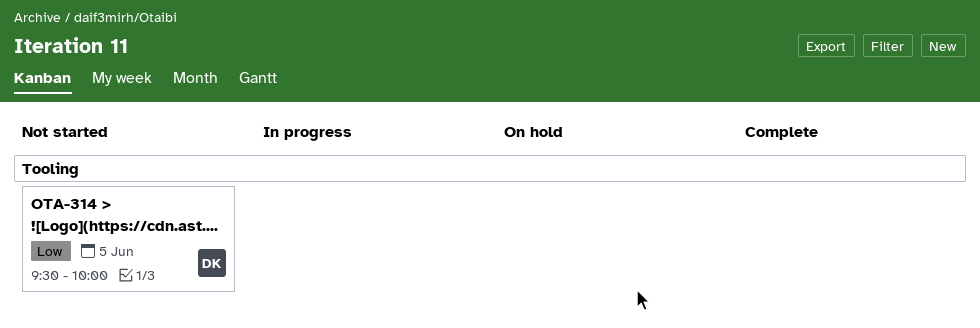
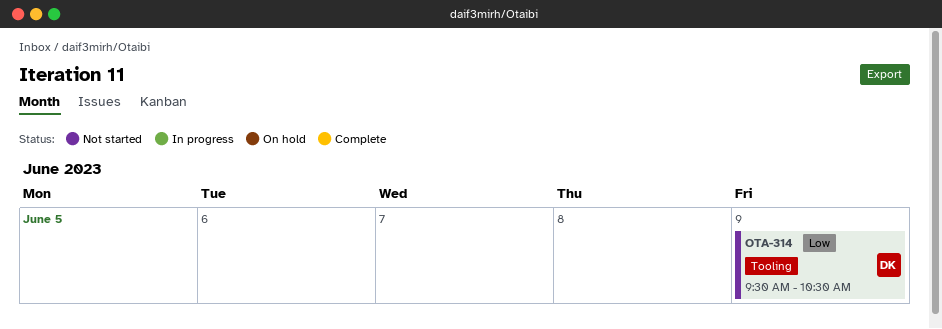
OTA-314, day: Jun 5 -> Jun 9
OTA-314, ends: 10:00 -> 10:30

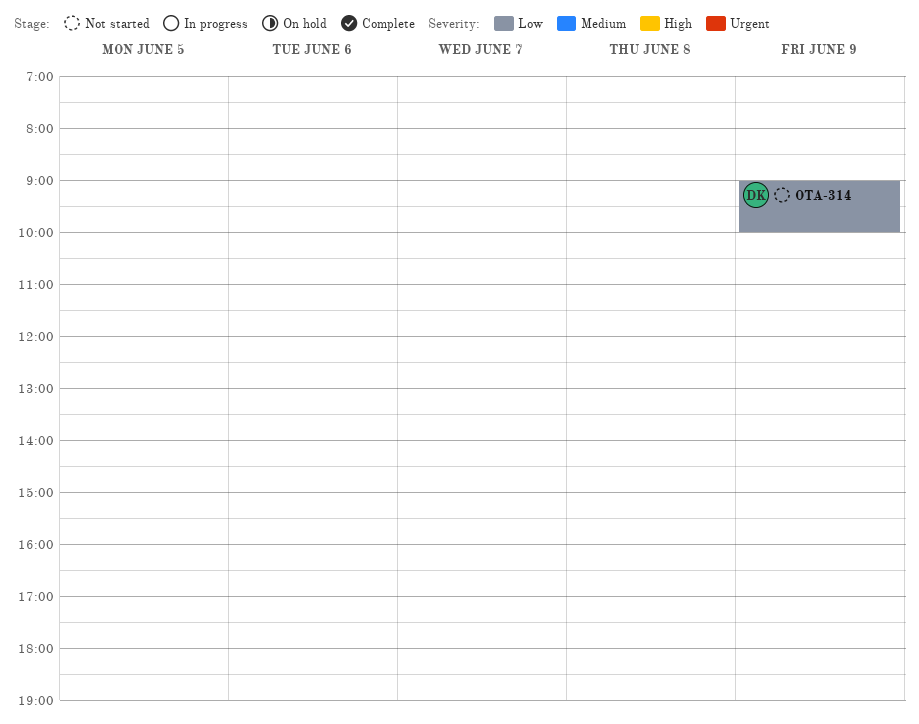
OTA-314, begins: 09:30 -> 09:00
OTA-314, ends: 10:30 -> 10:00

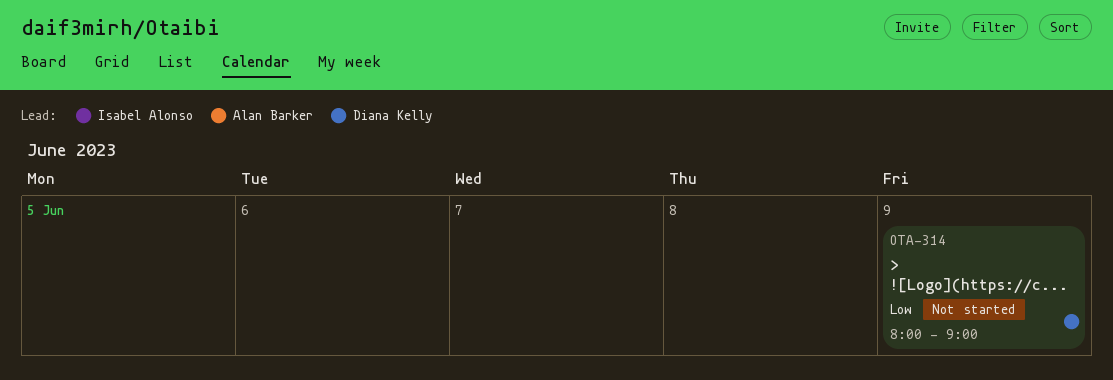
OTA-314, begins: 09:00 -> 08:00
OTA-314, ends: 10:00 -> 09:00

